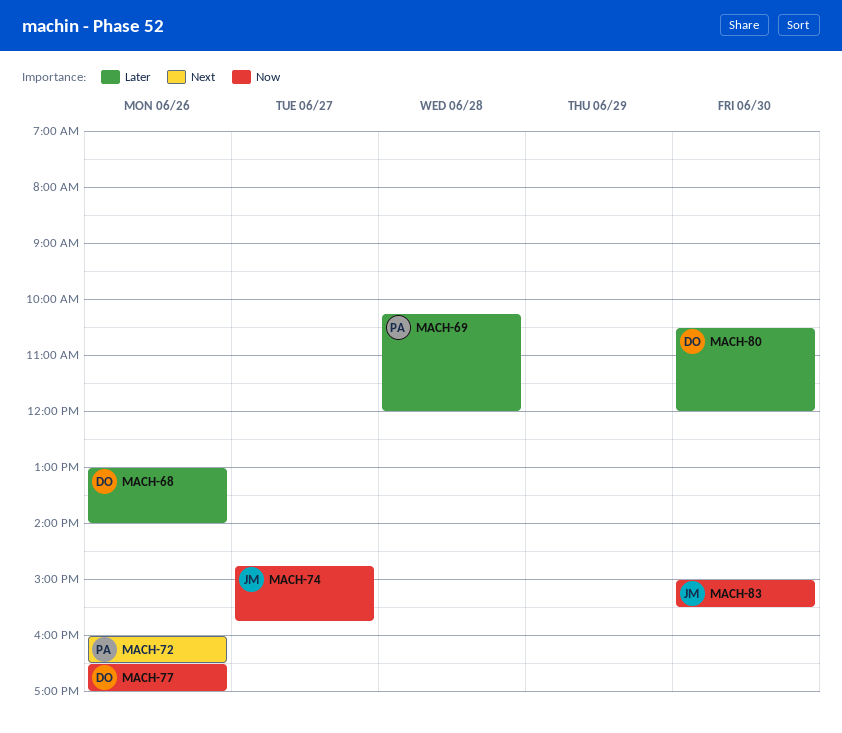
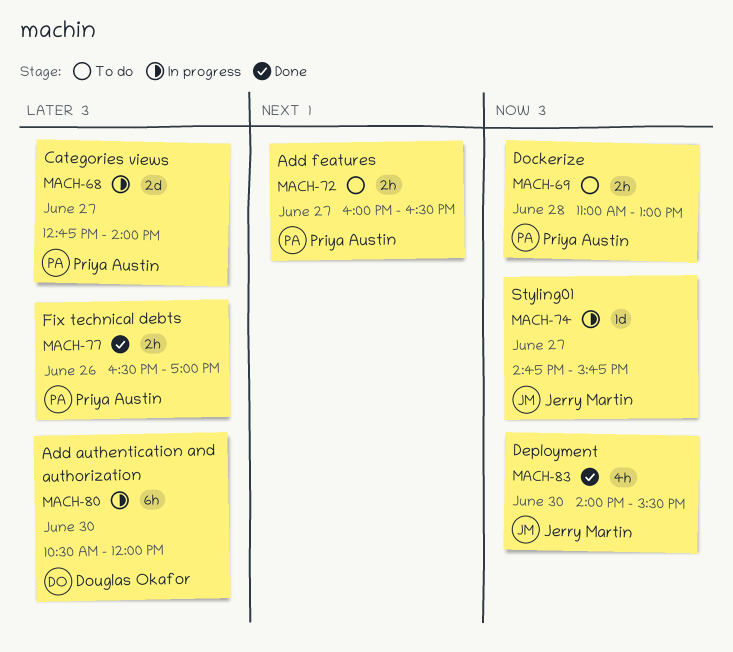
MACH-68, owner: Douglas Okafor -> Priya Austin
MACH-68, day: Jun 26 -> Jun 27
MACH-68, begins: 13:00 -> 12:45
MACH-69, priority: Later -> Now
MACH-69, begins: 10:15 -> 11:00
MACH-69, ends: 12:00 -> 13:00
MACH-72, day: Jun 26 -> Jun 27
MACH-77, owner: Douglas Okafor -> Priya Austin
MACH-77, priority: Now -> Later
MACH-83, begins: 15:00 -> 14:00

